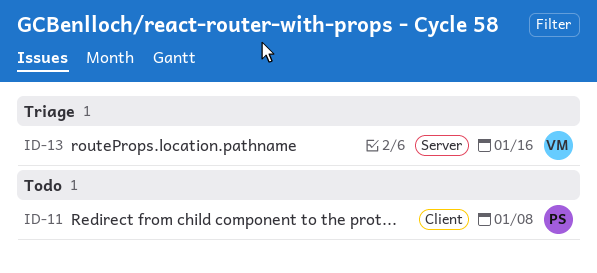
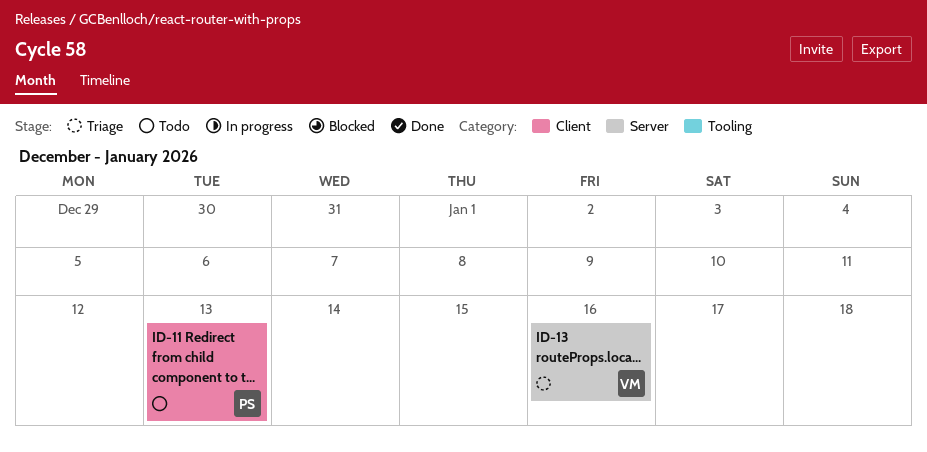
ID-11, due: Jan 8 -> Jan 13

